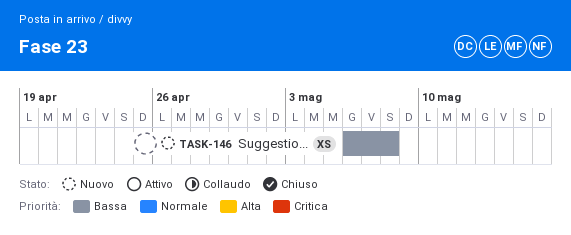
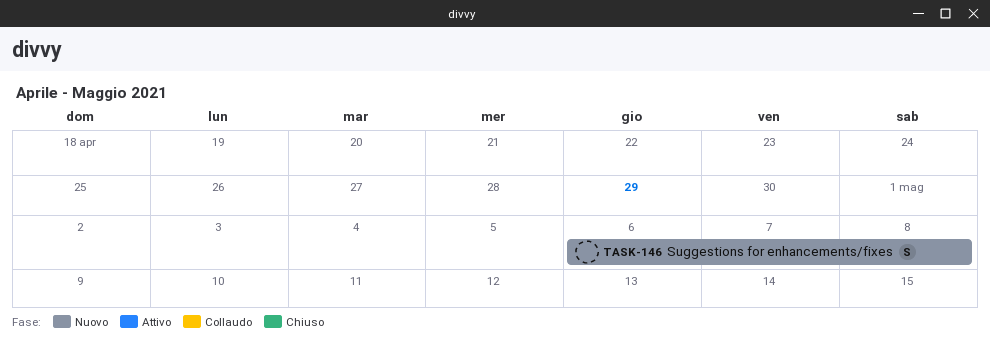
TASK-146, estimate: XS -> S

